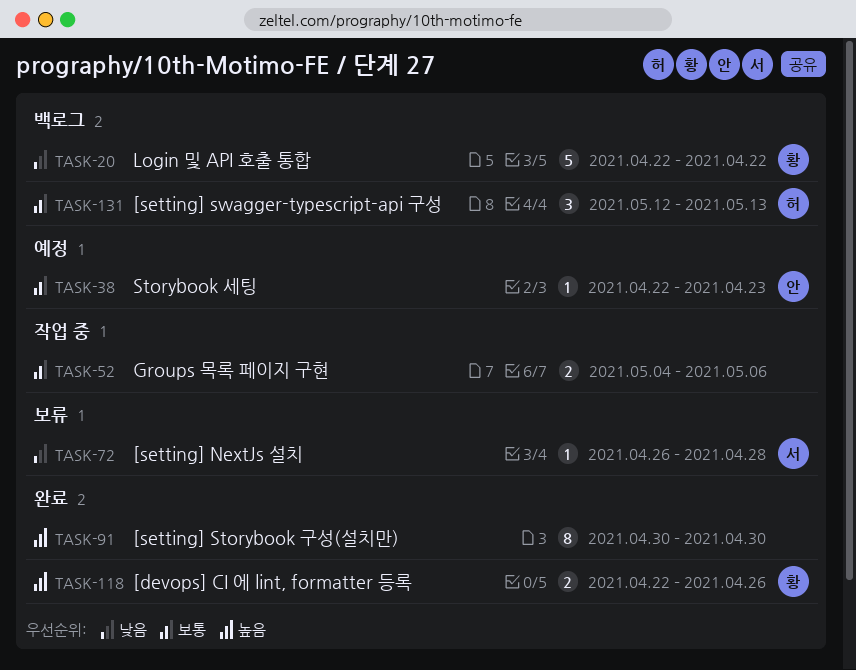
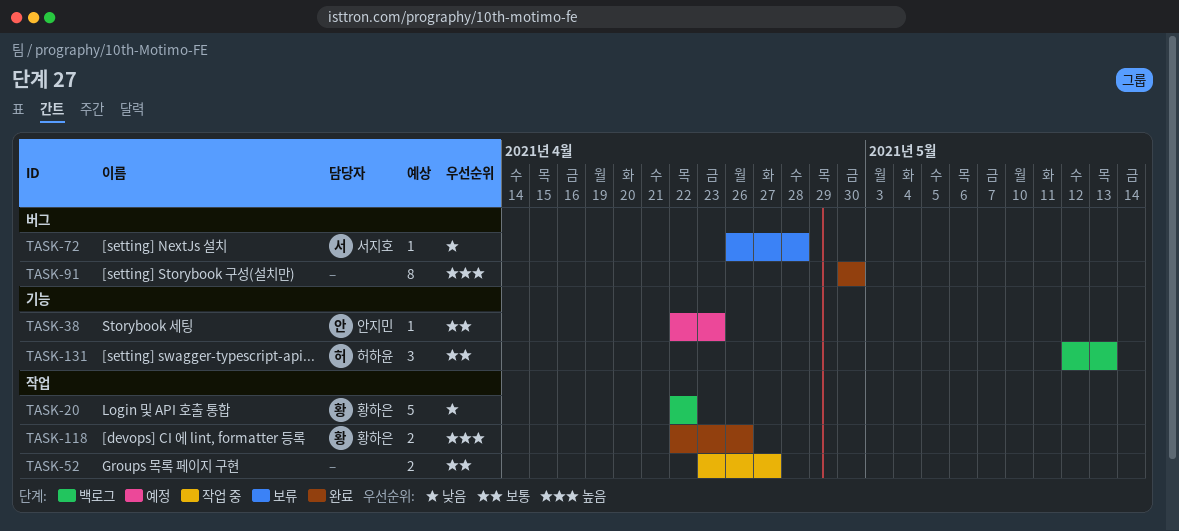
TASK-52, start: May 4 -> Apr 23
TASK-52, due: May 6 -> Apr 27

